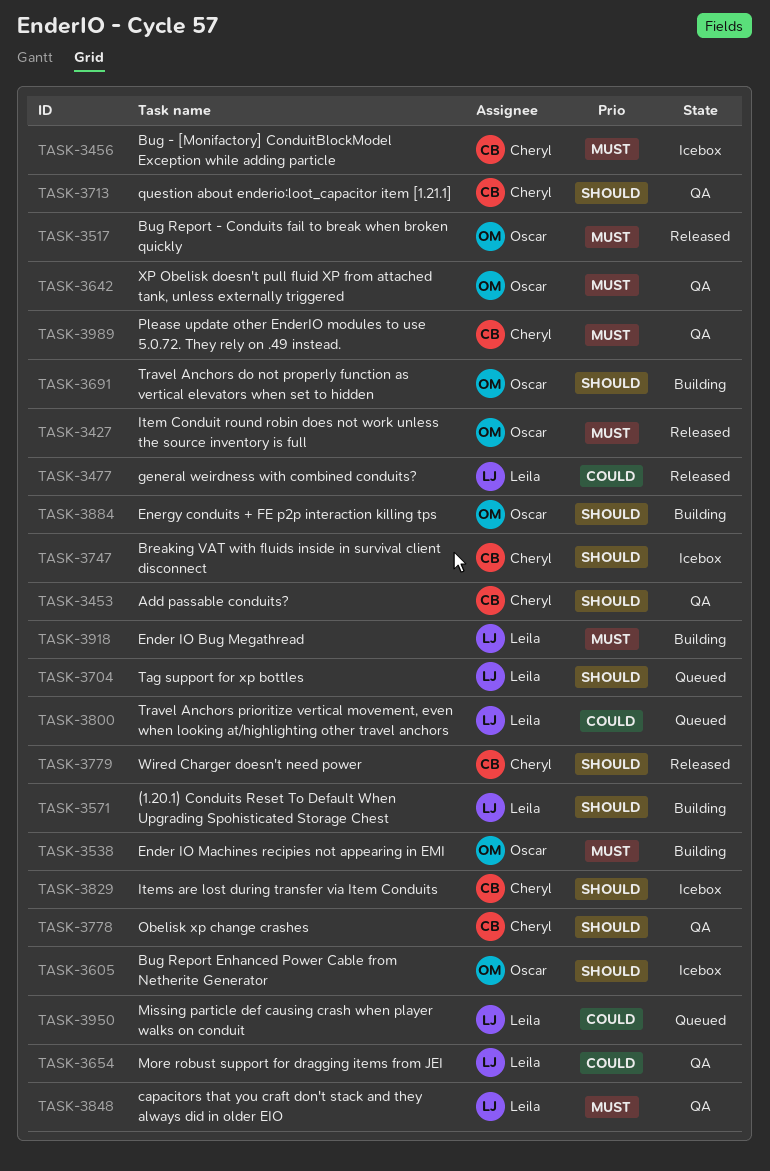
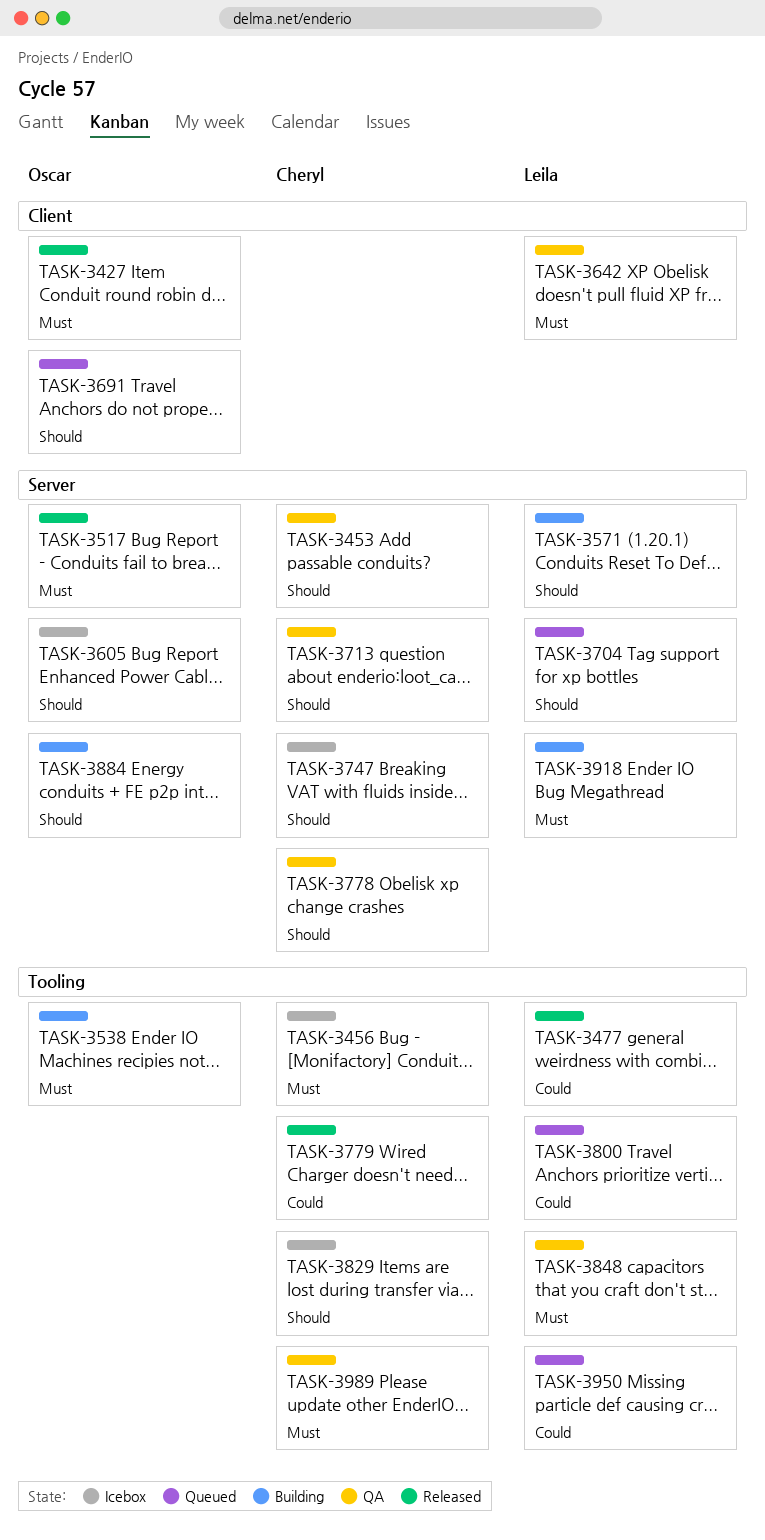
TASK-3642, owner: Oscar -> Leila
TASK-3654: present -> none
TASK-3691, status: Building -> Queued
TASK-3779, priority: Should -> Could

